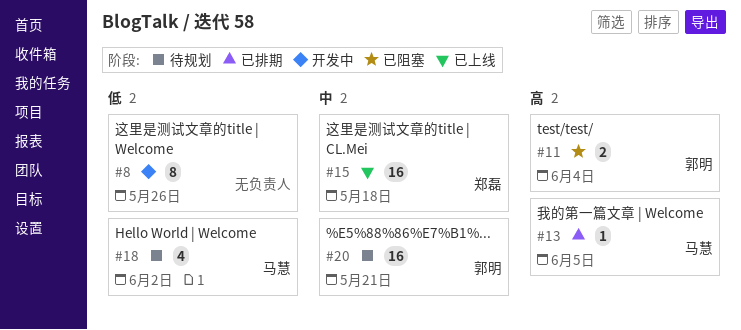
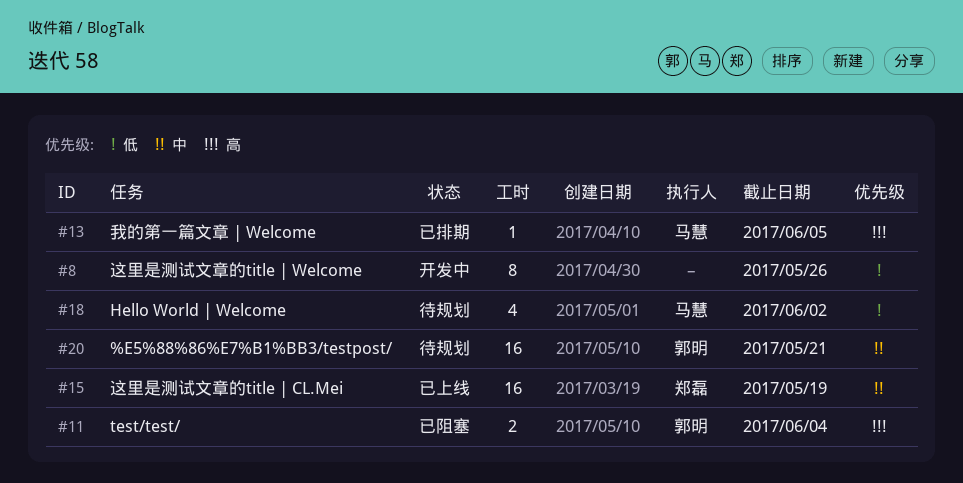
#15, due: May 18 -> May 19

